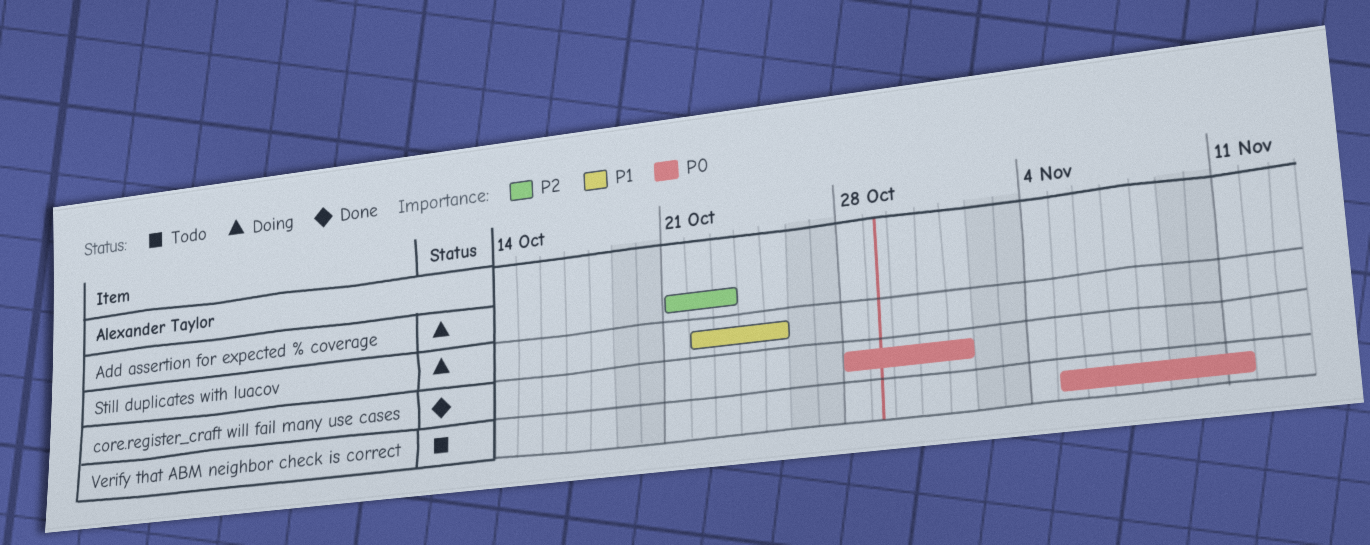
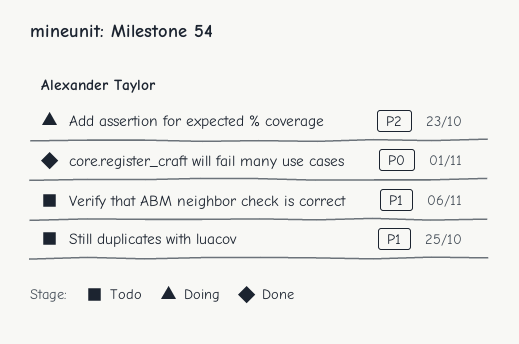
Still duplicates with luacov, status: Doing -> Todo
Verify that ABM neighbor check is correct, priority: P0 -> P1
Verify that ABM neighbor check is correct, due: Nov 11 -> Nov 6

